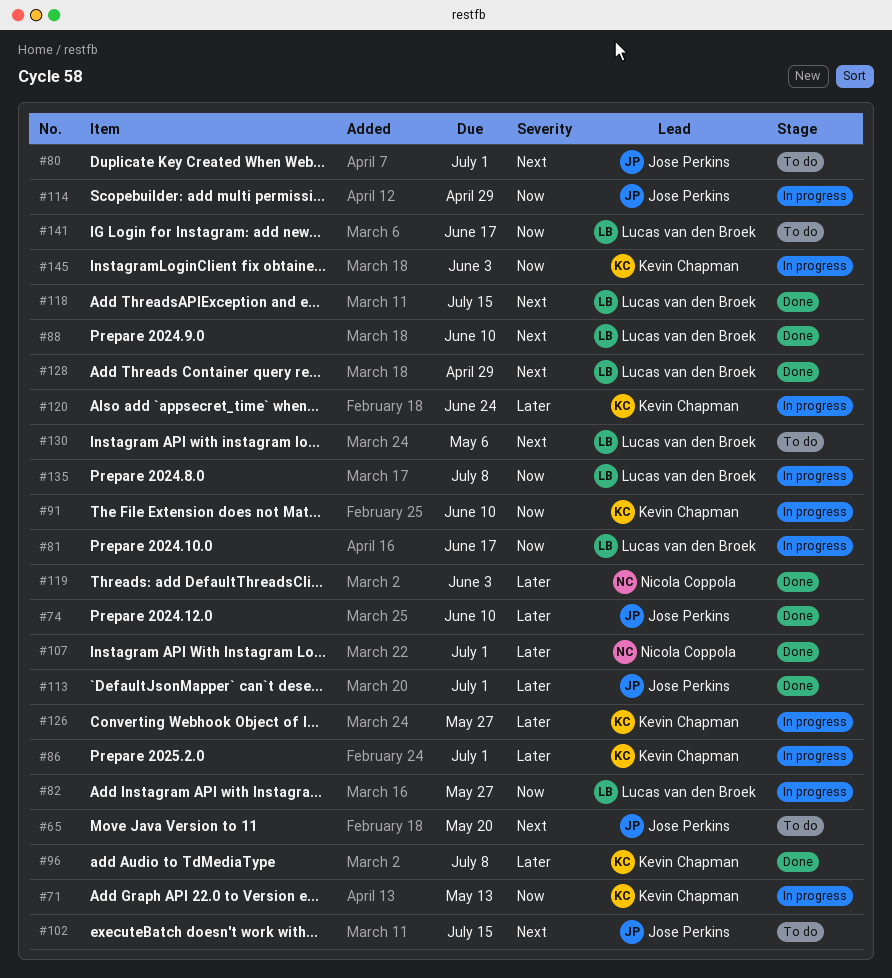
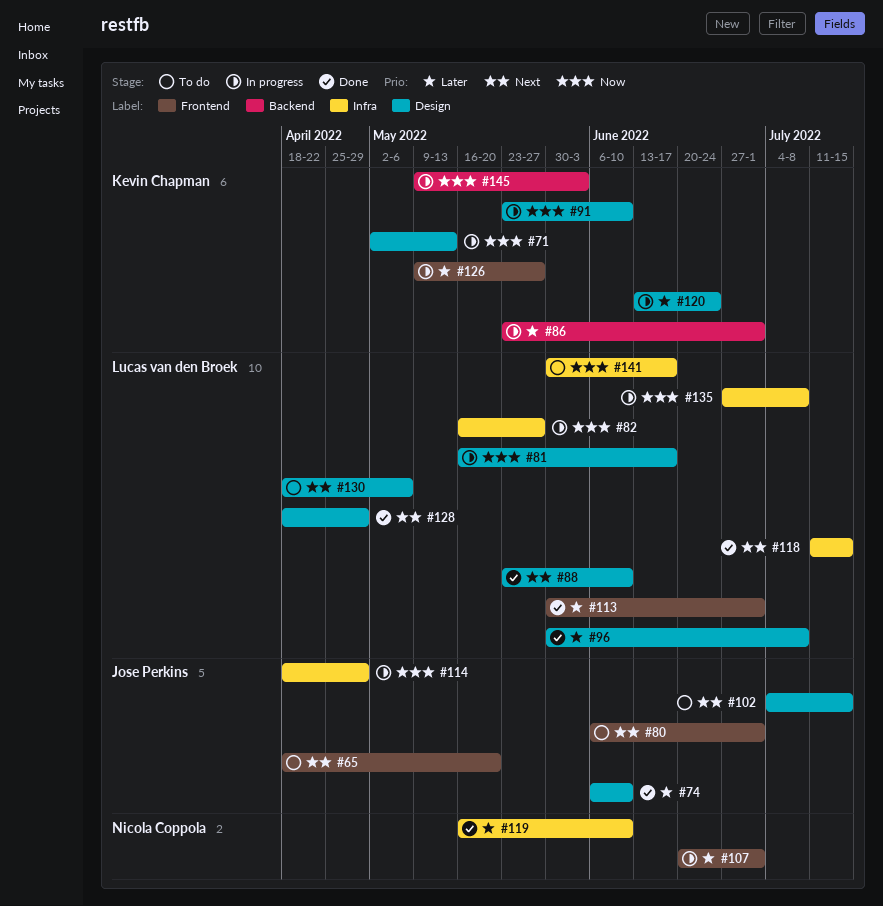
#96, owner: Kevin Chapman -> Lucas van den Broek
#107, status: Done -> In progress
#113, owner: Jose Perkins -> Lucas van den Broek
#119, due: Jun 3 -> Jun 10

